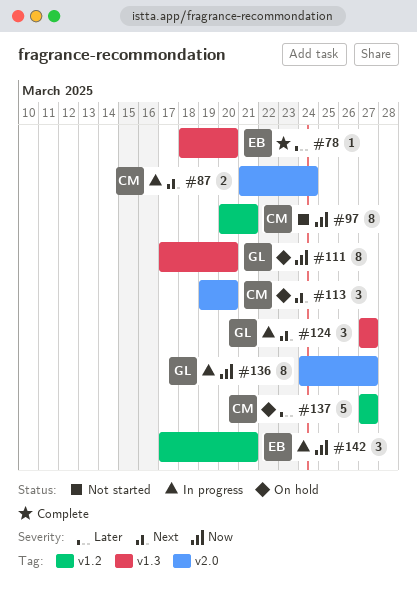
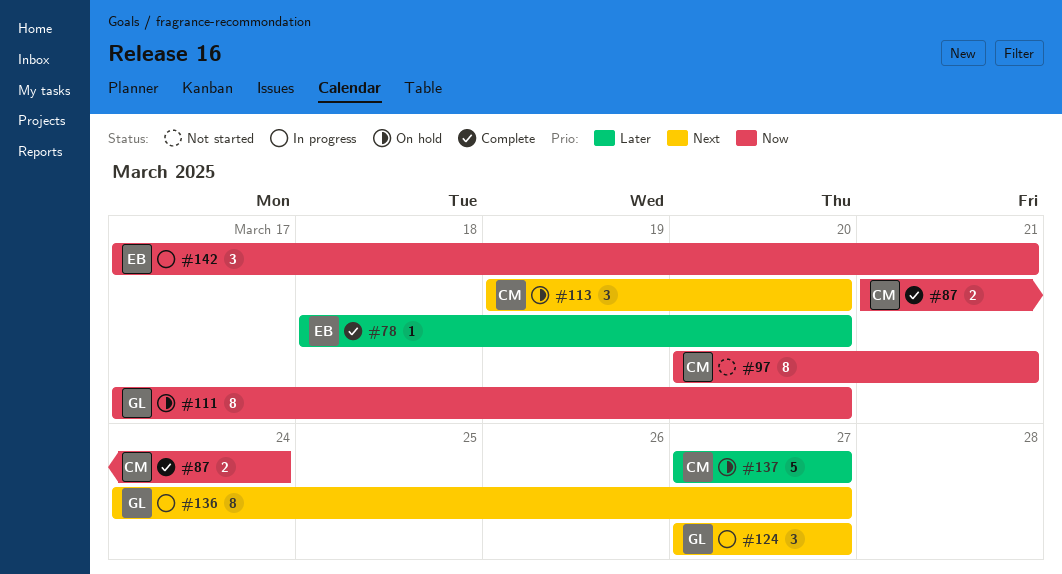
#87, status: In progress -> Complete
#87, priority: Next -> Now
#136, priority: Now -> Next

